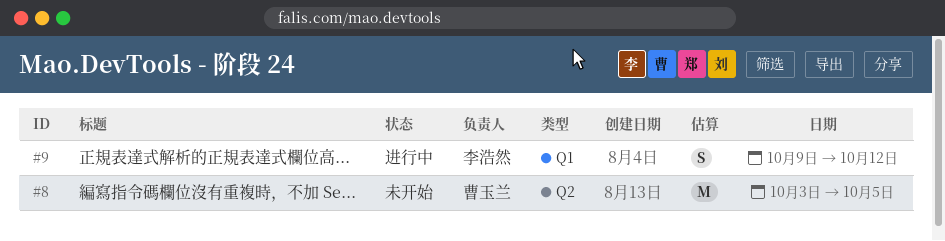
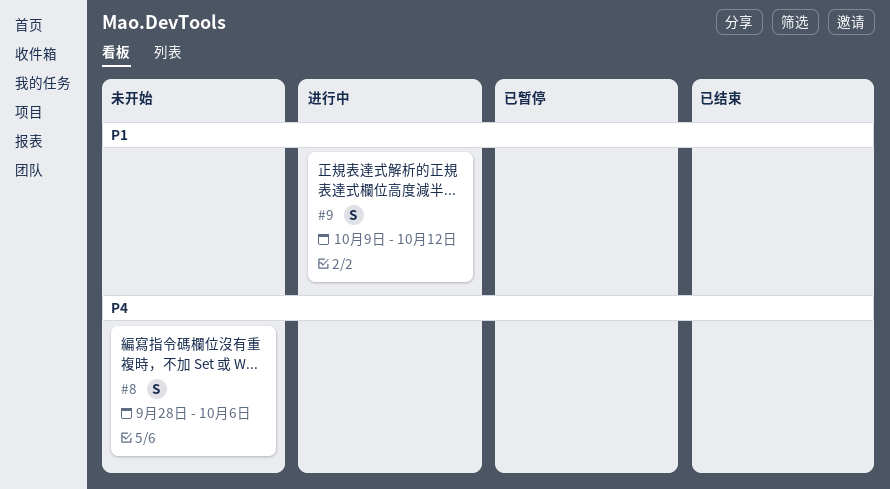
#8, estimate: M -> S
#8, start: Oct 3 -> Sep 28
#8, due: Oct 5 -> Oct 6

